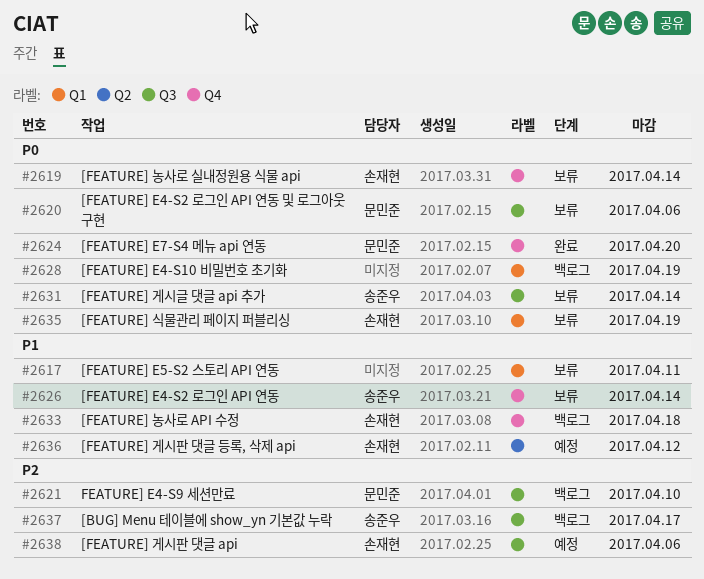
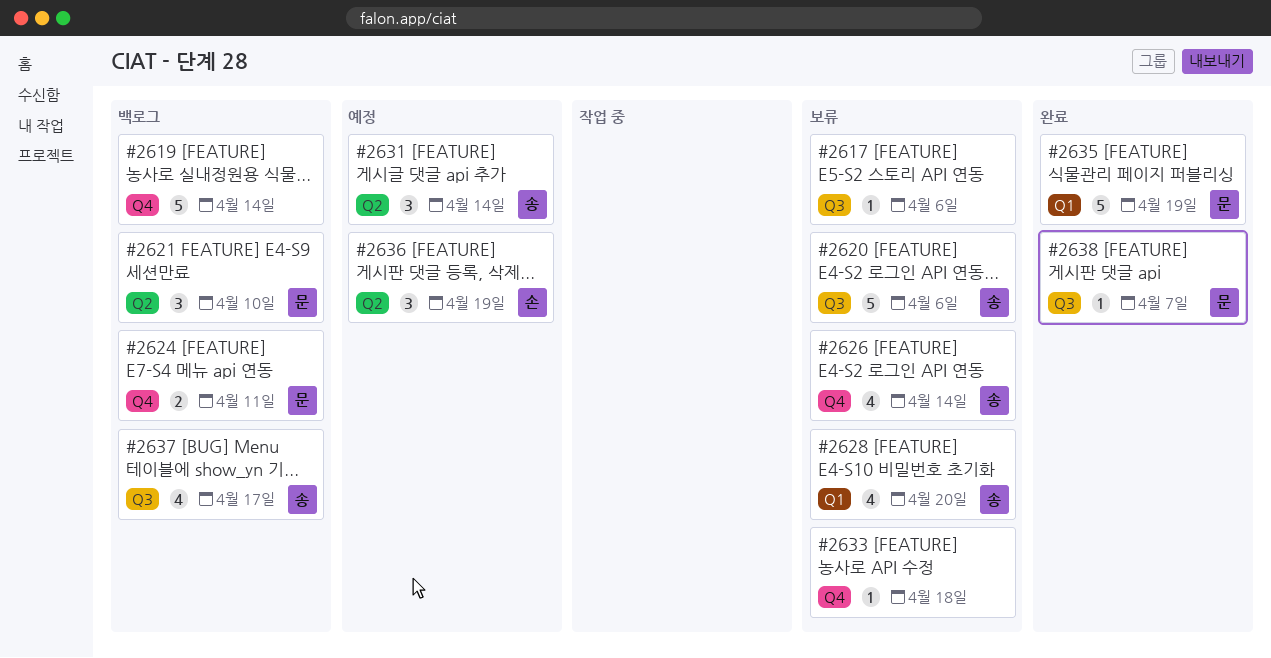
#2617, label: Q1 -> Q3
#2617, due: Apr 11 -> Apr 6
#2619, status: 보류 -> 백로그
#2619, owner: 손재현 -> none
#2620, owner: 문민준 -> 송준우
#2621, label: Q3 -> Q2
#2624, status: 완료 -> 백로그
#2624, due: Apr 20 -> Apr 11
#2628, status: 백로그 -> 보류
#2628, owner: none -> 송준우
#2628, due: Apr 19 -> Apr 20
#2631, status: 보류 -> 예정
#2631, label: Q3 -> Q2
#2633, status: 백로그 -> 보류
#2633, owner: 손재현 -> none
#2635, status: 보류 -> 완료
#2635, owner: 손재현 -> 문민준
#2636, due: Apr 12 -> Apr 19
#2638, status: 예정 -> 완료
#2638, owner: 손재현 -> 문민준
#2638, due: Apr 6 -> Apr 7

